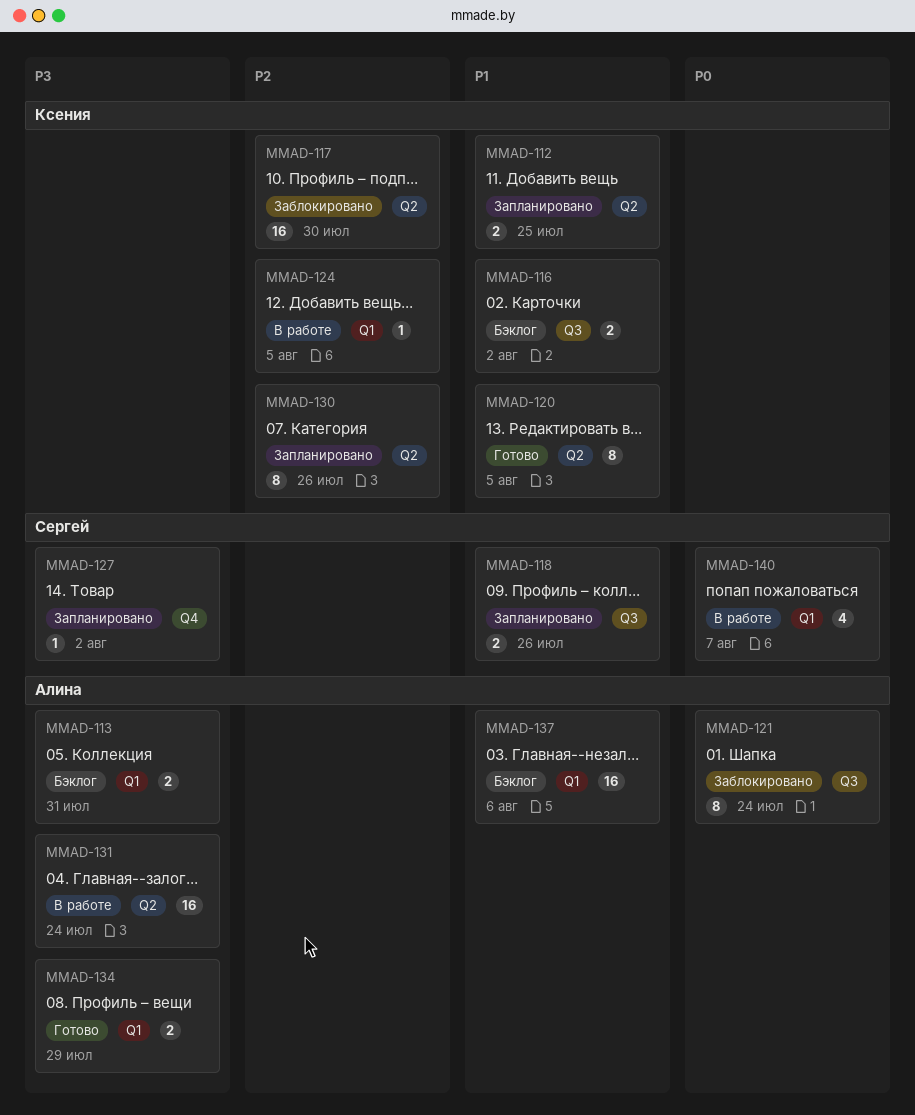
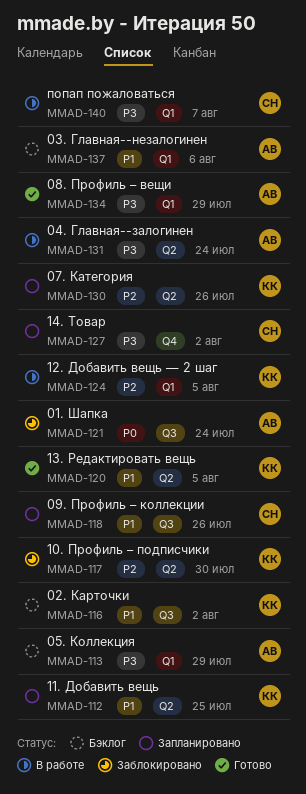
MMAD-113, due: Jul 31 -> Jul 29
MMAD-140, priority: P0 -> P3

